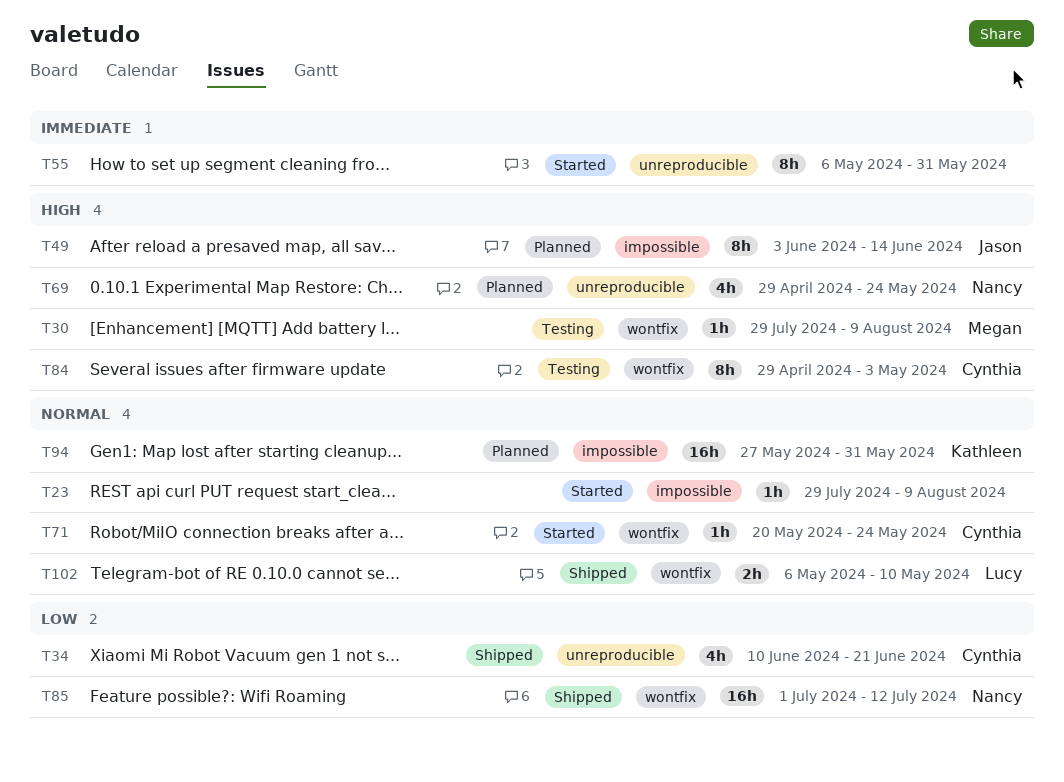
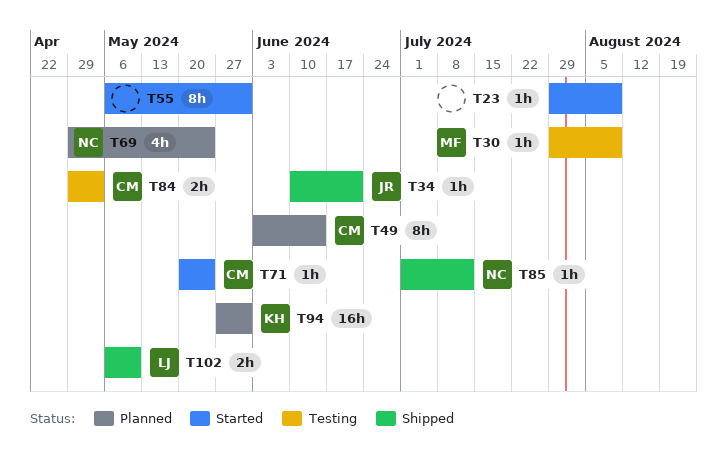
T34, owner: Cynthia -> Jason
T34, estimate: 4h -> 1h
T49, owner: Jason -> Cynthia
T84, estimate: 8h -> 2h
T85, estimate: 16h -> 1h

